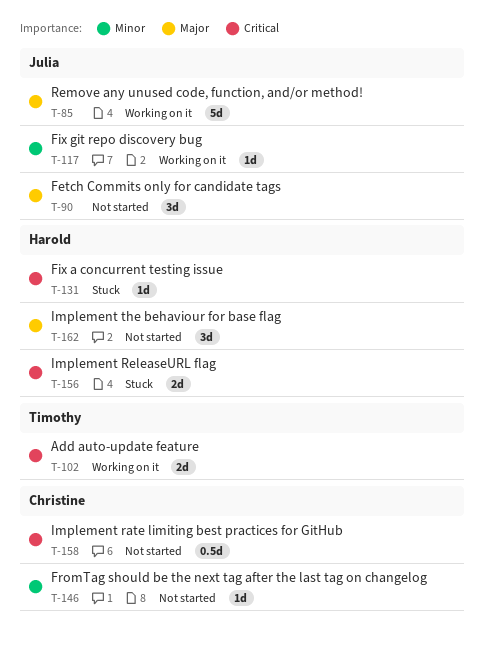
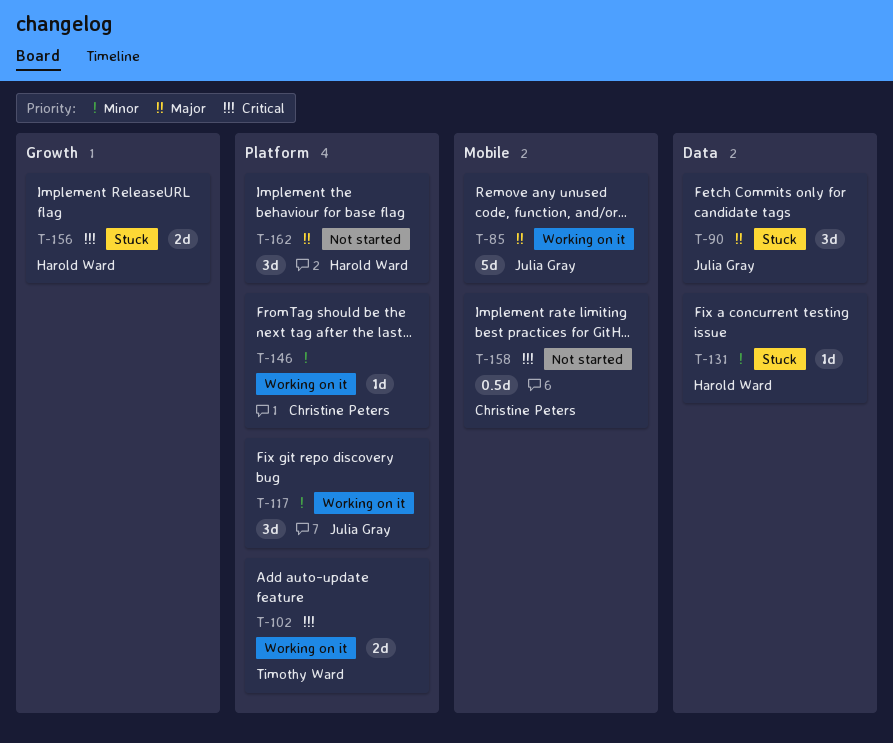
T-90, status: Not started -> Stuck
T-117, estimate: 1d -> 3d
T-131, priority: Critical -> Minor
T-146, status: Not started -> Working on it

